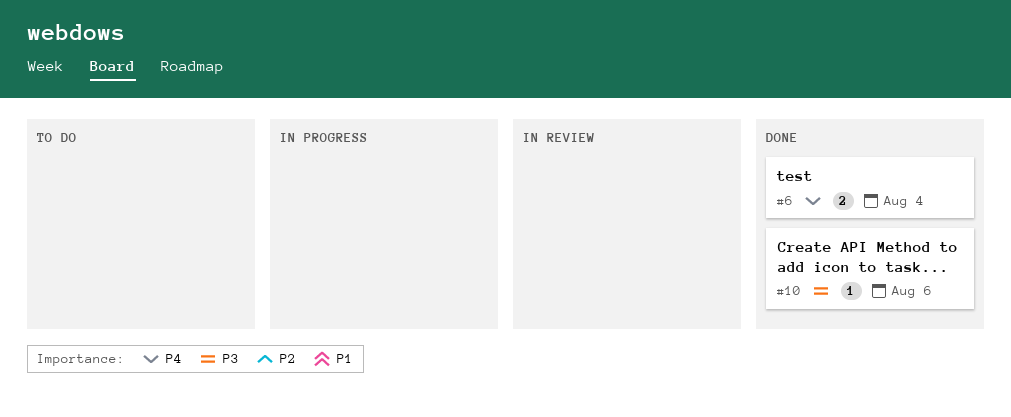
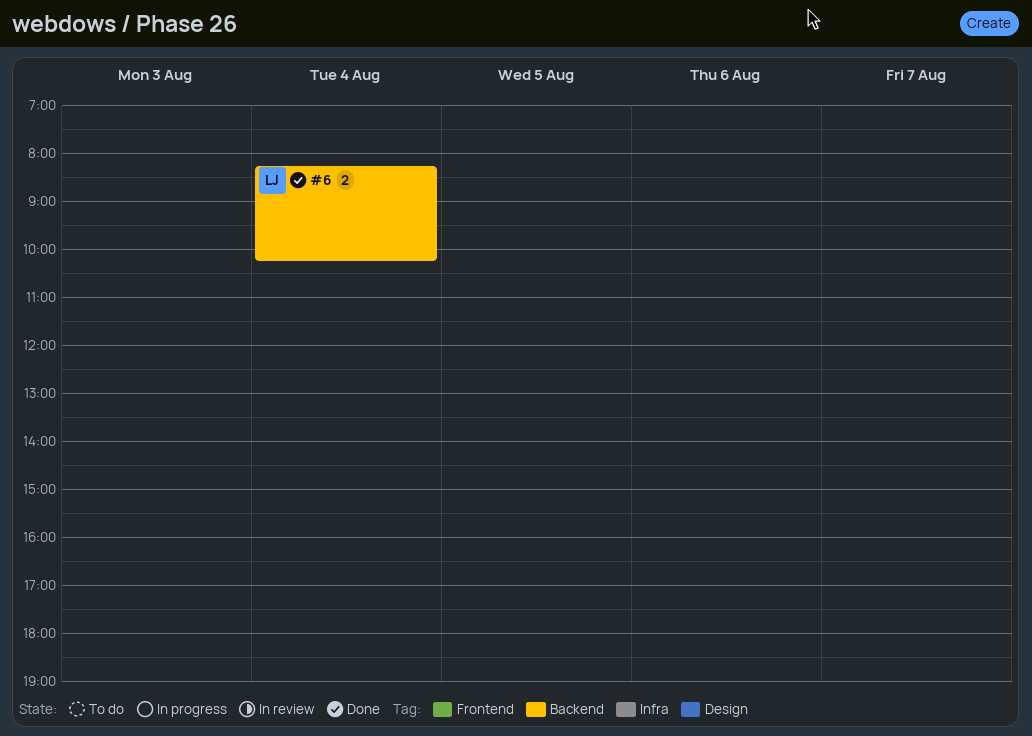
#10: present -> none

